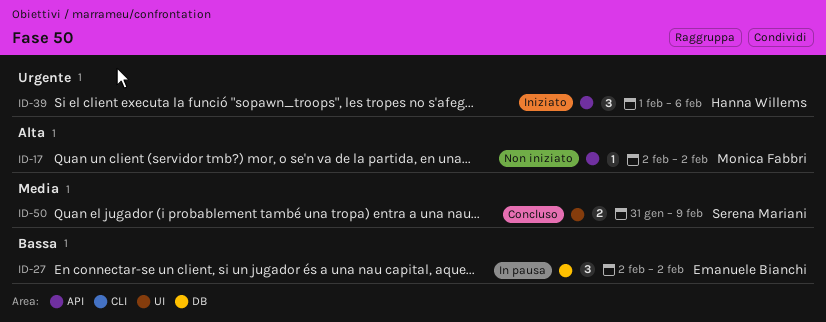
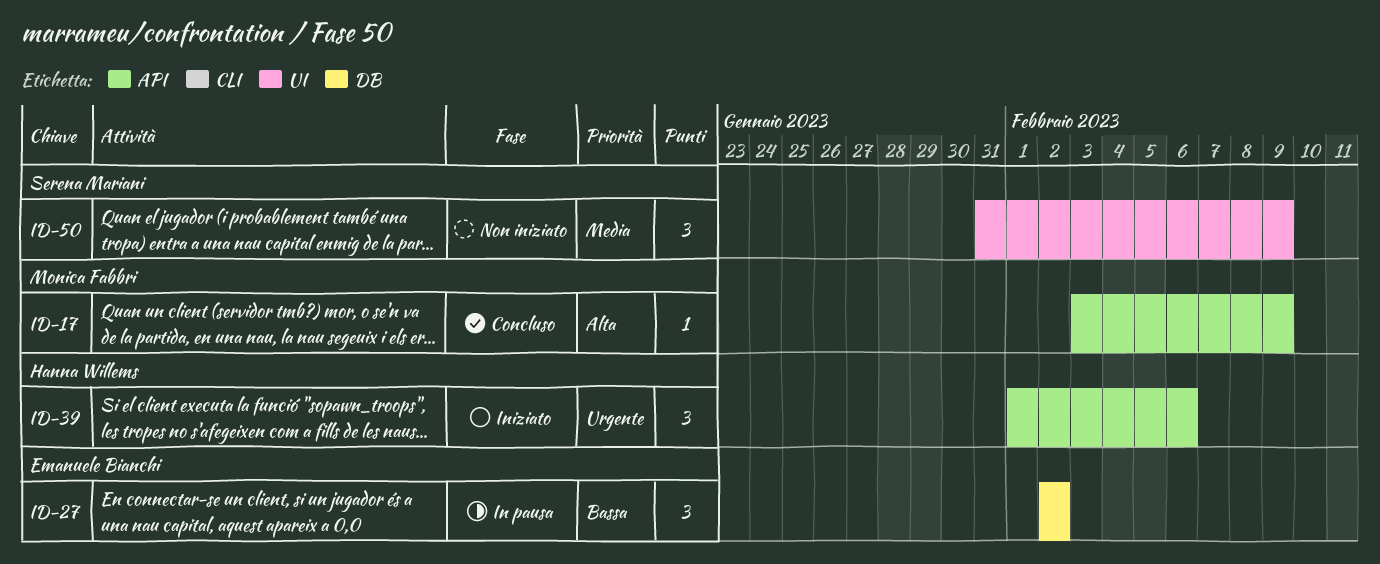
ID-17, status: Non iniziato -> Concluso
ID-17, start: Feb 2 -> Feb 3
ID-17, due: Feb 2 -> Feb 9
ID-50, status: Concluso -> Non iniziato
ID-50, estimate: 2 -> 3

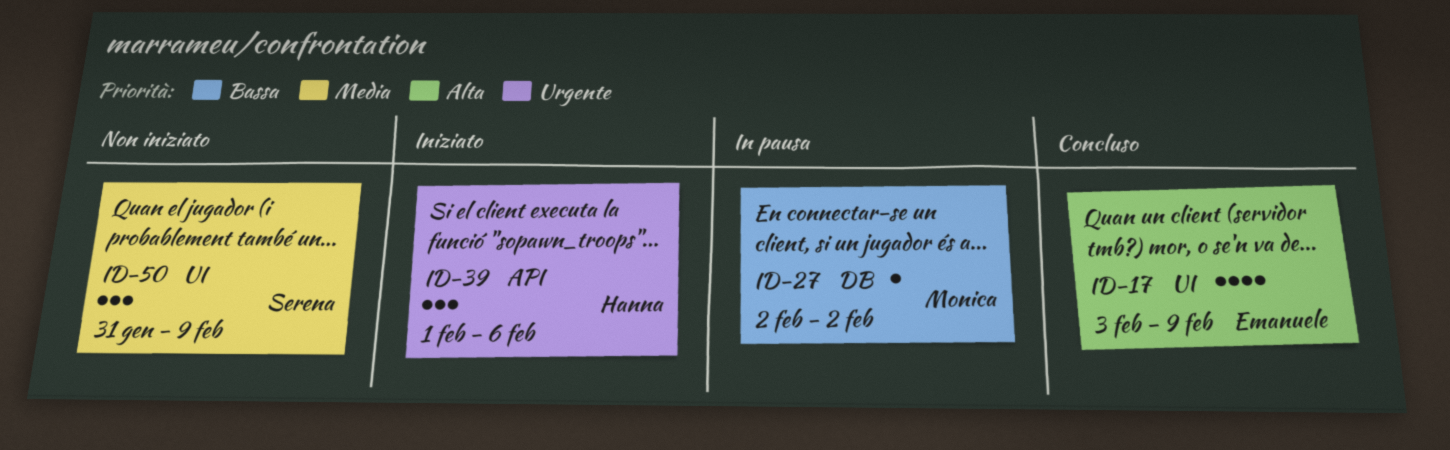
ID-17, owner: Monica Fabbri -> Emanuele Bianchi
ID-17, label: API -> UI
ID-17, estimate: 1 -> 4
ID-27, owner: Emanuele Bianchi -> Monica Fabbri
ID-27, estimate: 3 -> 1

